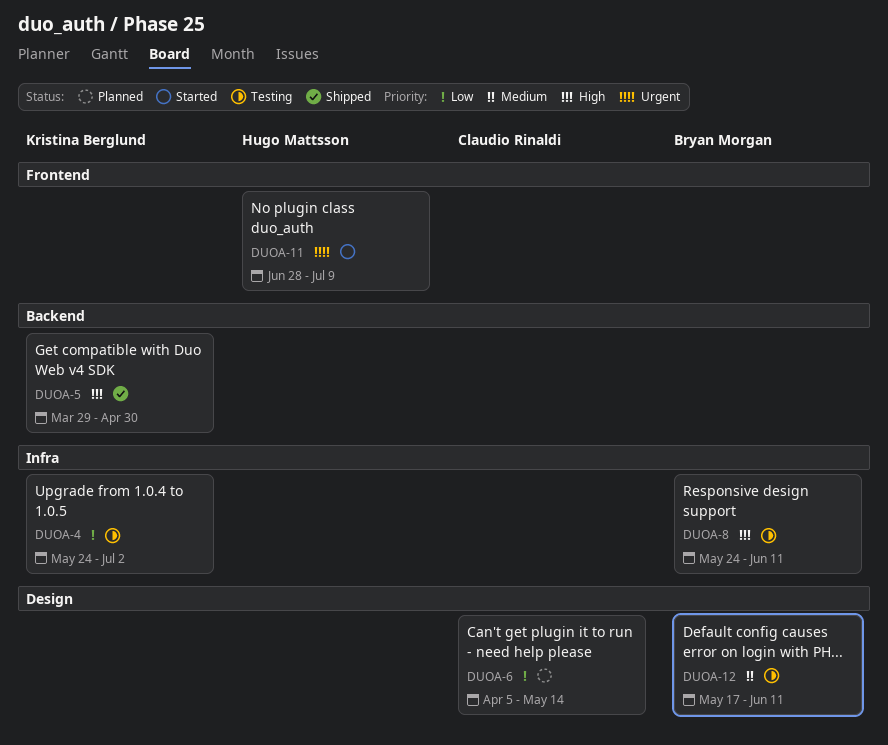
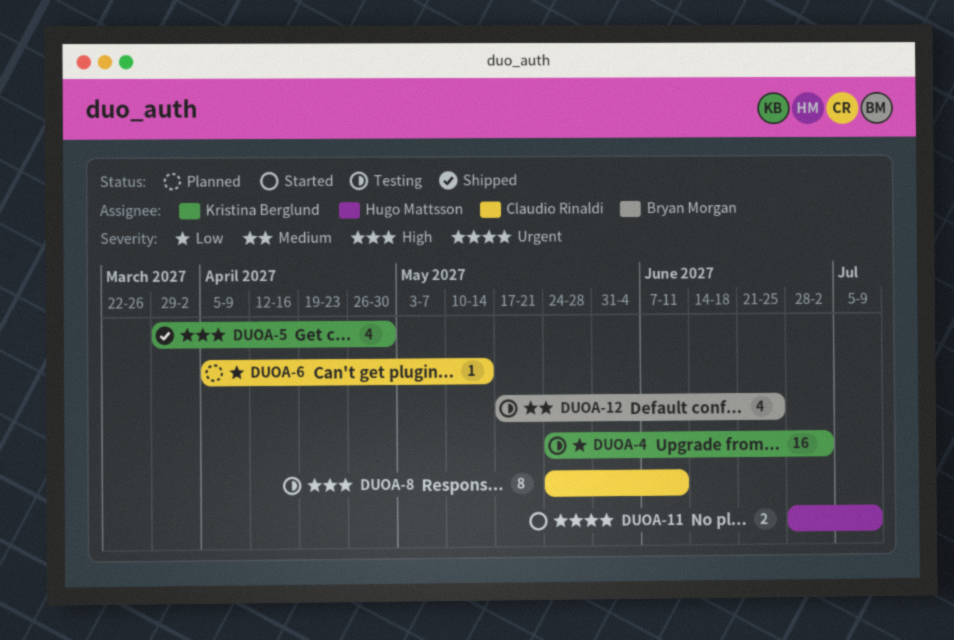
DUOA-8, owner: Bryan Morgan -> Claudio Rinaldi
DUOA-12, due: Jun 11 -> Jun 25

